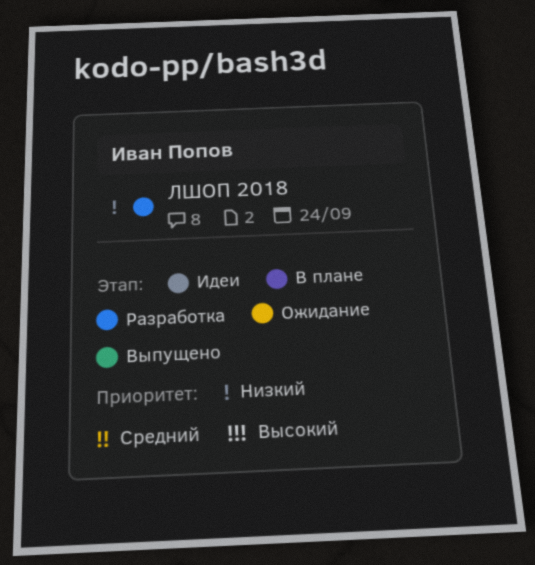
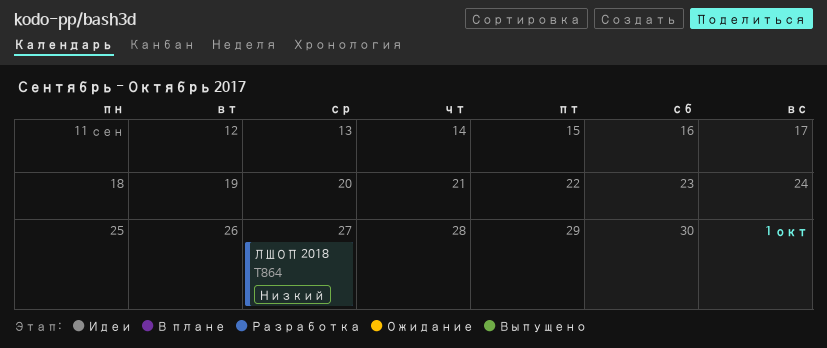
ЛШОП 2018, due: Sep 24 -> Sep 27

